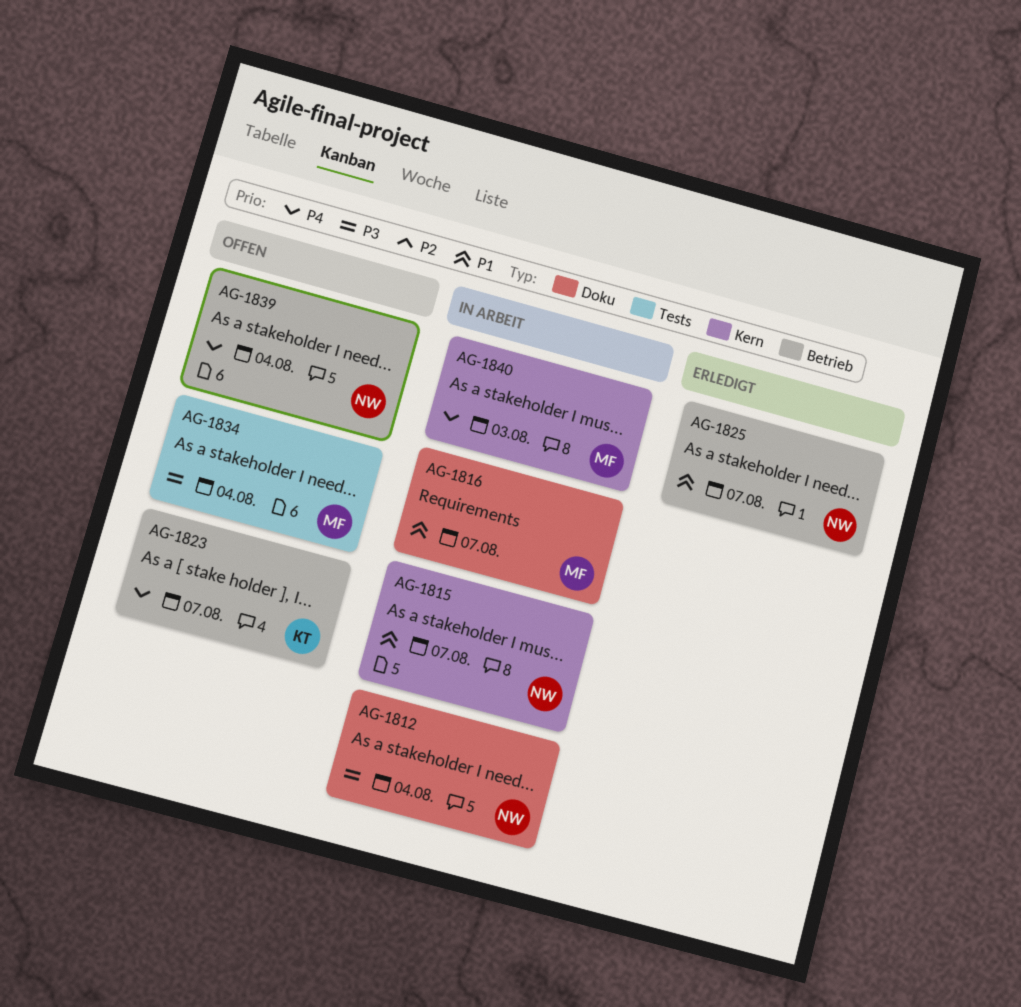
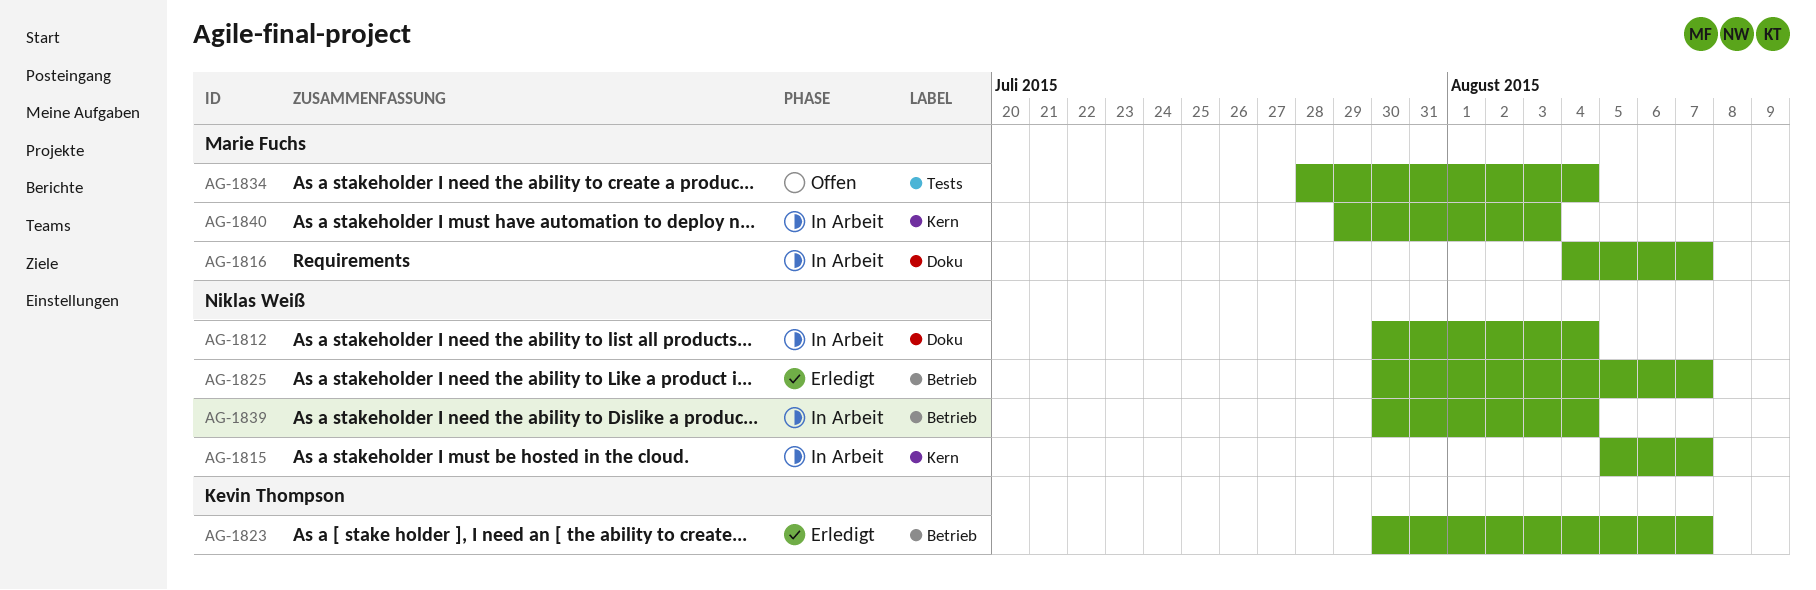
AG-1823, status: Offen -> Erledigt
AG-1839, status: Offen -> In Arbeit

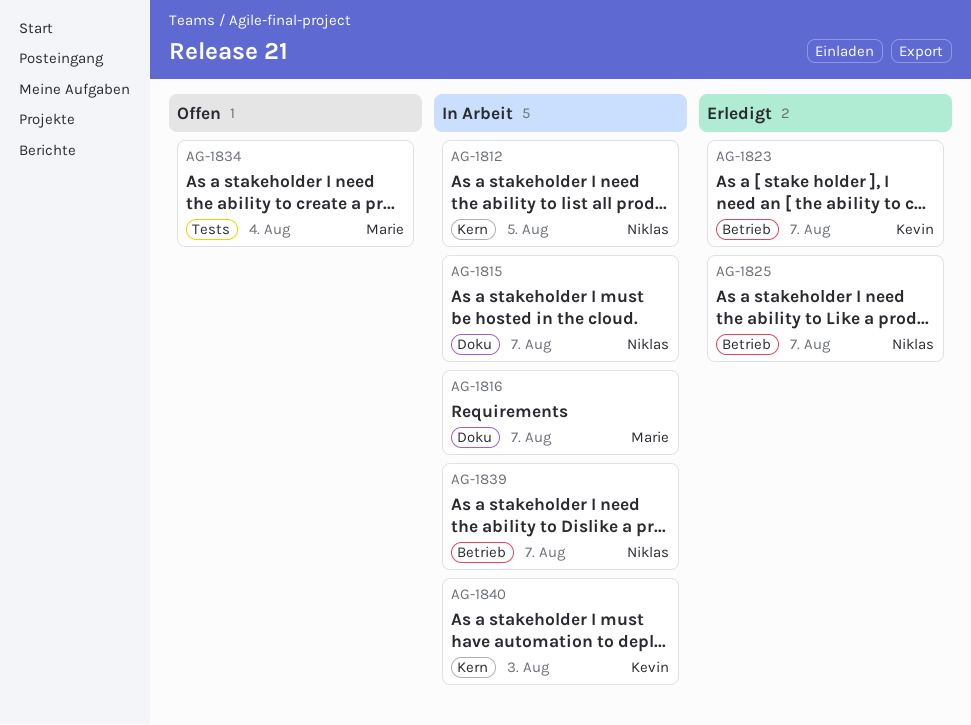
AG-1812, label: Doku -> Kern
AG-1812, due: Aug 4 -> Aug 5
AG-1815, label: Kern -> Doku
AG-1839, due: Aug 4 -> Aug 7
AG-1840, owner: Marie Fuchs -> Kevin Thompson

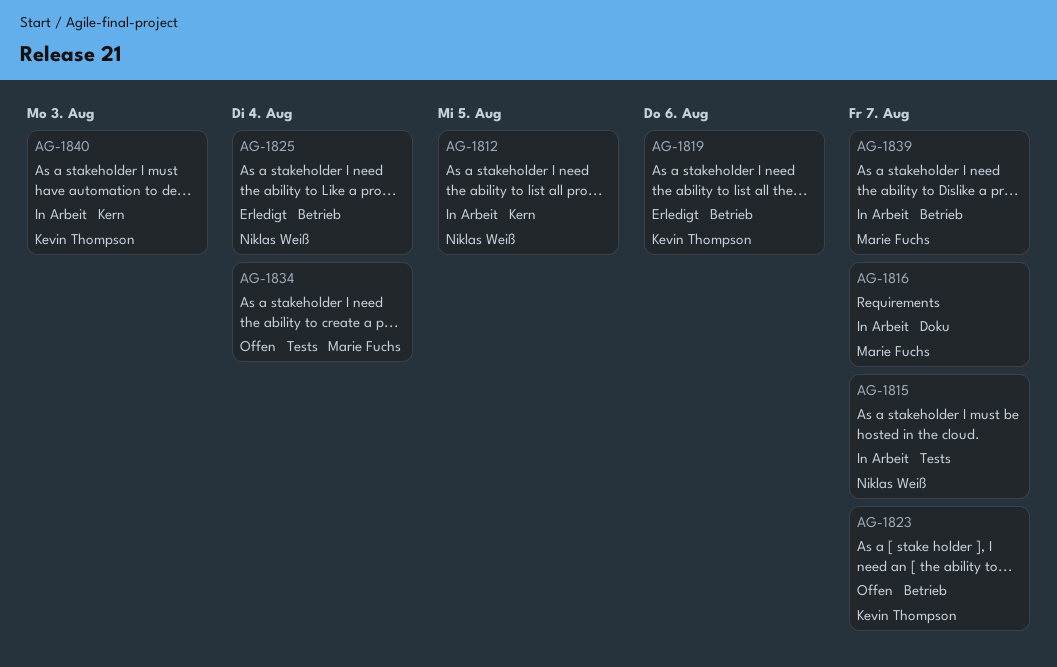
AG-1815, label: Doku -> Tests
AG-1819: none -> present
AG-1823, status: Erledigt -> Offen
AG-1825, due: Aug 7 -> Aug 4
AG-1839, owner: Niklas Weiß -> Marie Fuchs

